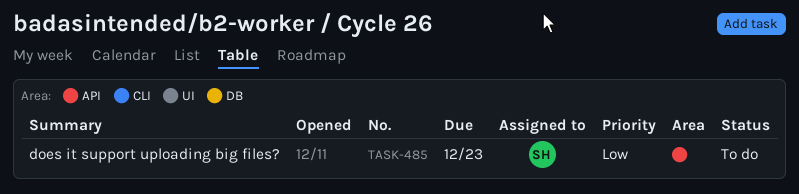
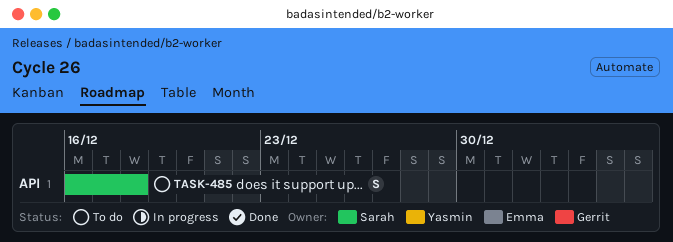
TASK-485, due: Dec 23 -> Dec 18

